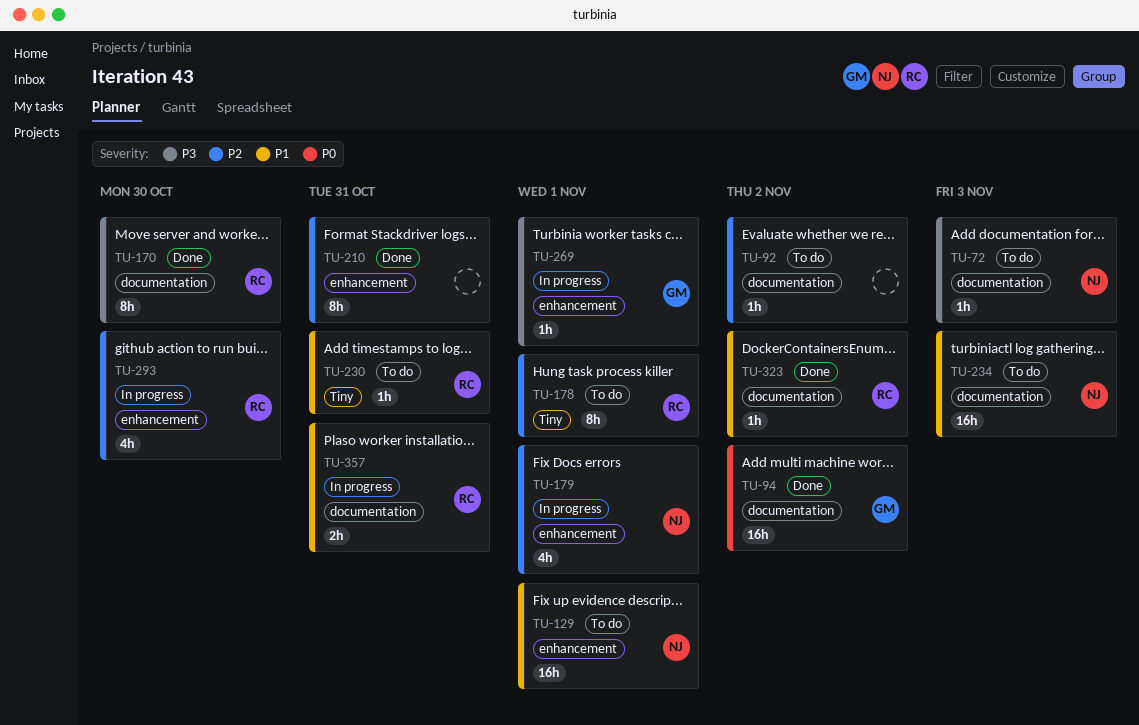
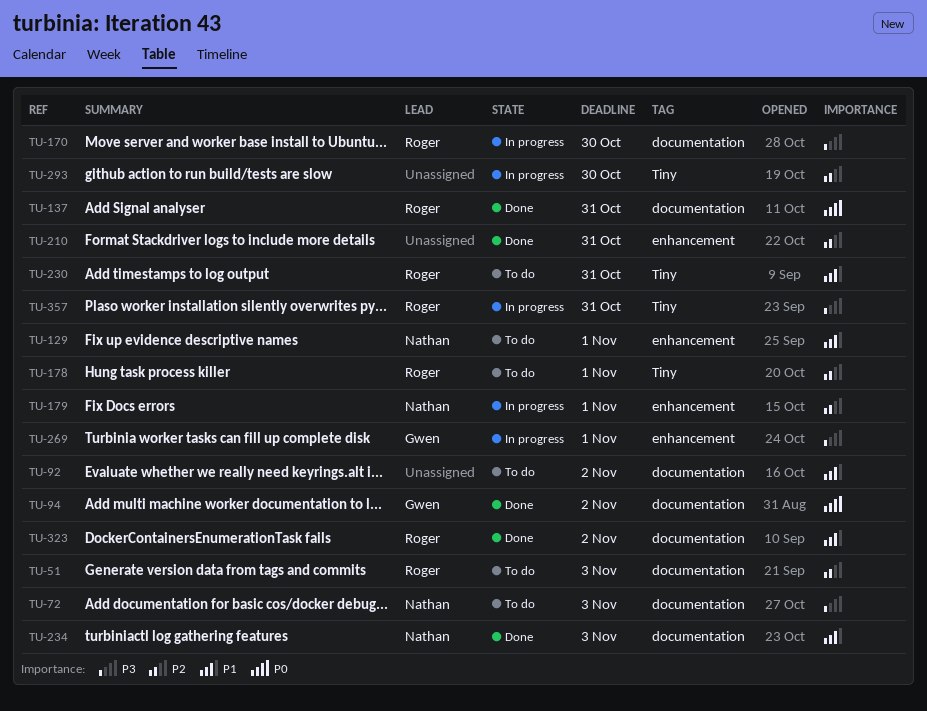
TU-51: none -> present
TU-92, priority: P2 -> P1
TU-137: none -> present
TU-170, status: Done -> In progress
TU-234, status: To do -> Done
TU-293, owner: Roger -> none
TU-293, label: enhancement -> Tiny
TU-357, priority: P1 -> P3
TU-357, label: documentation -> Tiny

